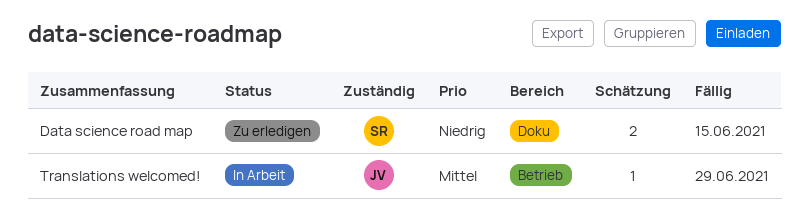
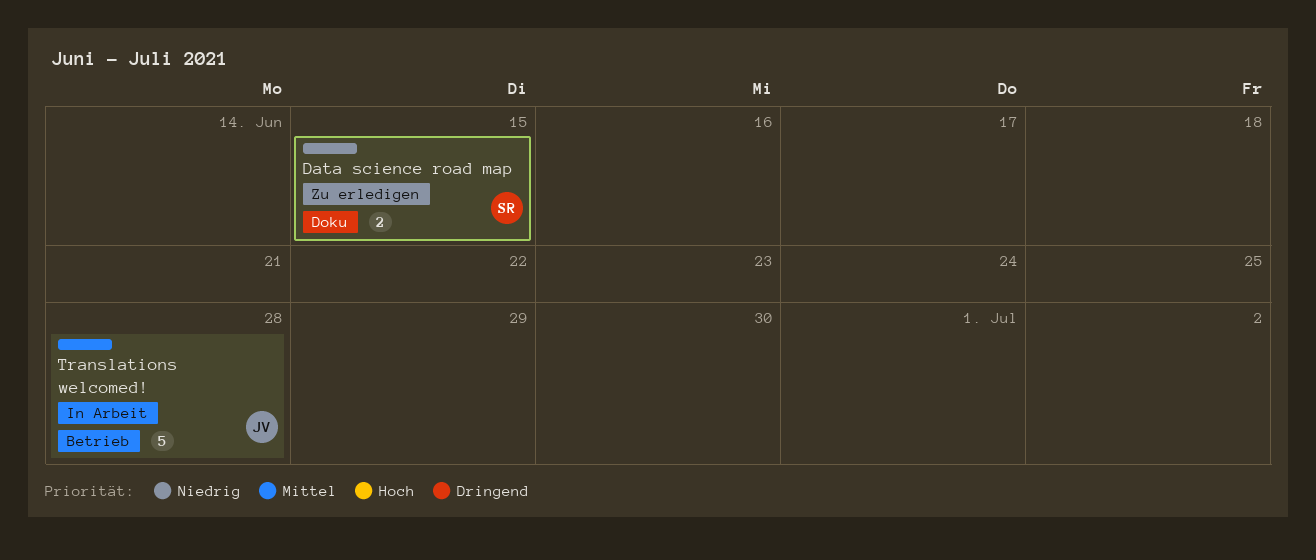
Translations welcomed!, estimate: 1 -> 5
Translations welcomed!, due: Jun 29 -> Jun 28

